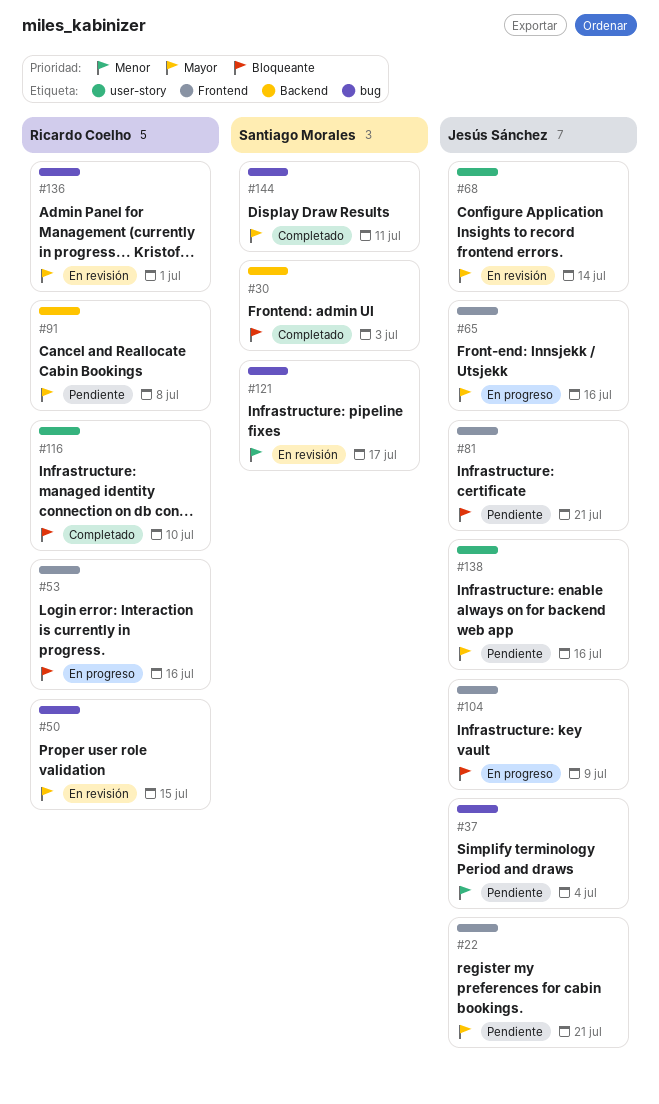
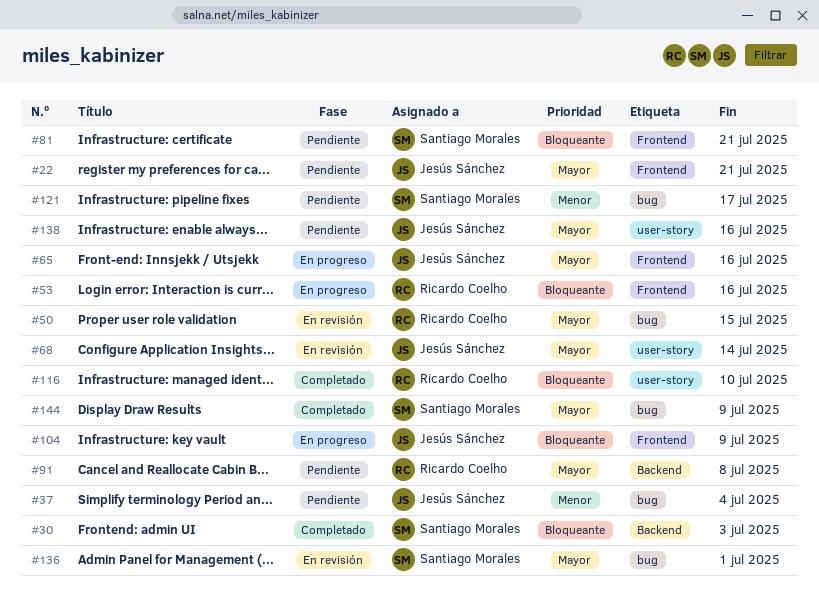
#81, owner: Jesús Sánchez -> Santiago Morales
#121, status: En revisión -> Pendiente
#136, owner: Ricardo Coelho -> Santiago Morales
#144, due: Jul 11 -> Jul 9

